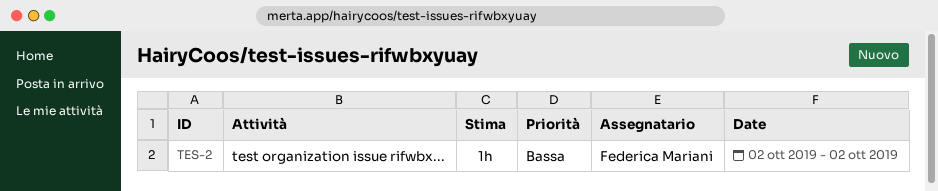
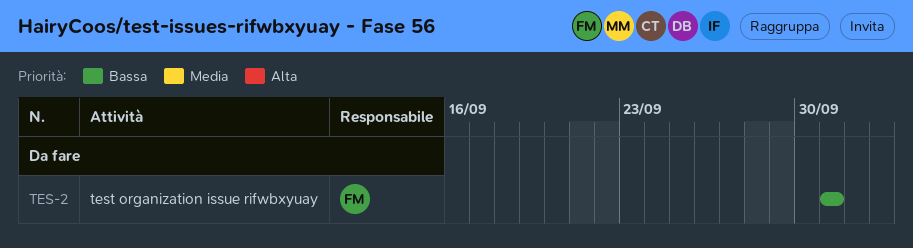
TES-2, start: Oct 2 -> Oct 1
TES-2, due: Oct 2 -> Oct 1

